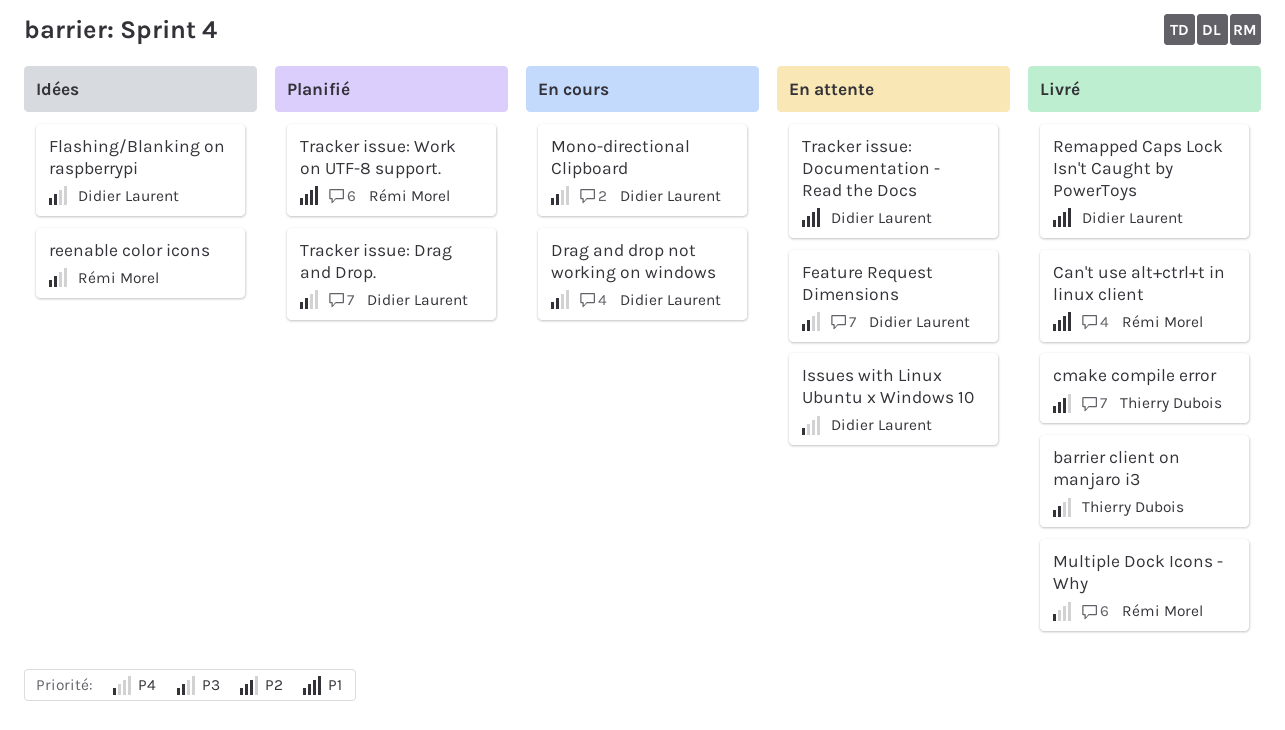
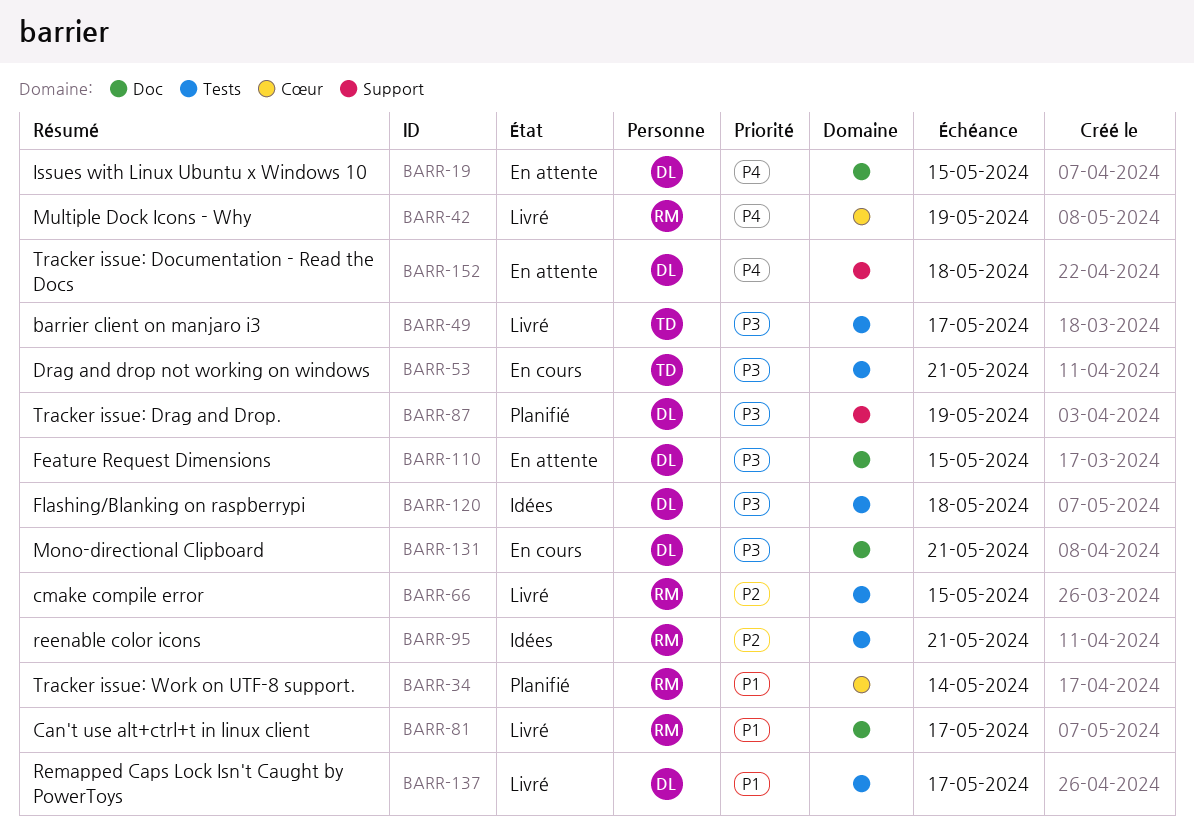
cmake compile error, owner: Thierry Dubois -> Rémi Morel
Drag and drop not working on windows, owner: Didier Laurent -> Thierry Dubois
reenable color icons, priority: P3 -> P2
Tracker issue: Documentation - Read the Docs, priority: P1 -> P4

